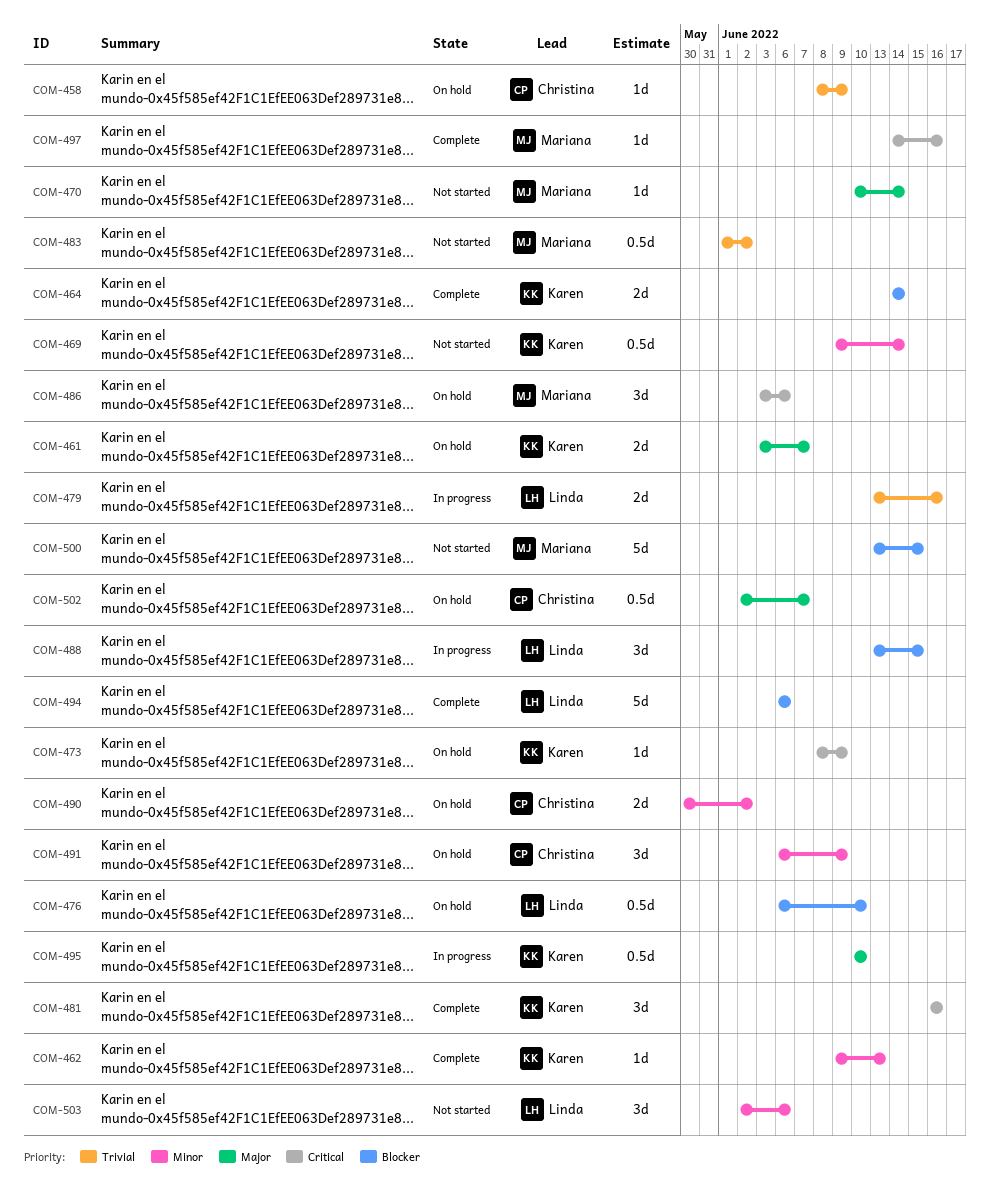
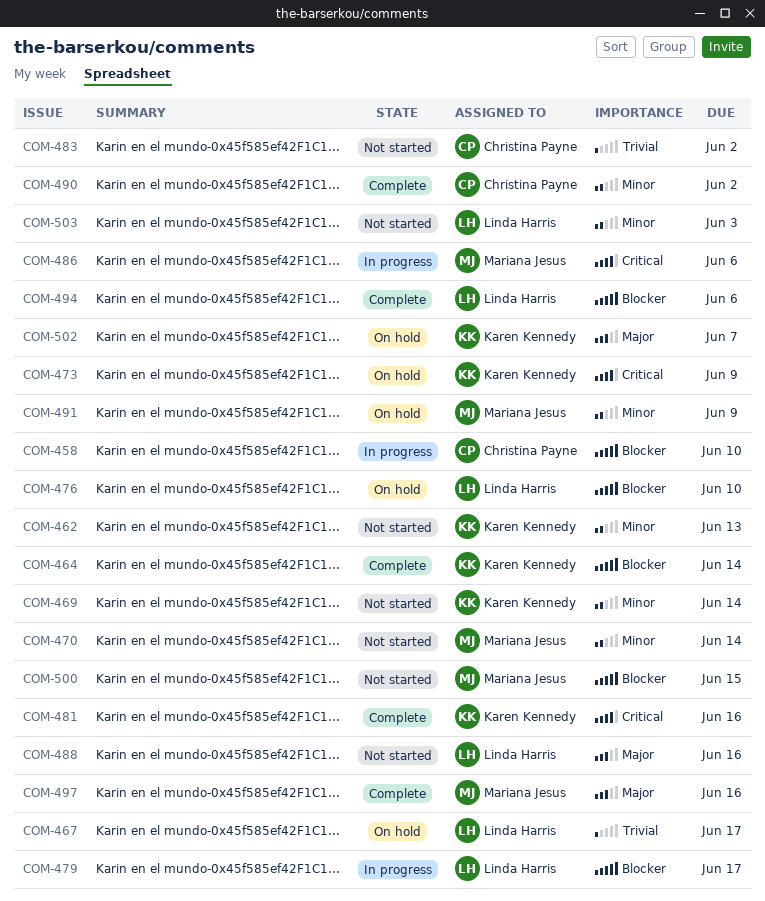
COM-458, status: On hold -> In progress
COM-458, priority: Trivial -> Blocker
COM-458, due: Jun 9 -> Jun 10
COM-461: present -> none
COM-462, status: Complete -> Not started
COM-467: none -> present
COM-470, priority: Major -> Minor
COM-479, priority: Trivial -> Blocker
COM-479, due: Jun 16 -> Jun 17
COM-483, owner: Mariana Jesus -> Christina Payne
COM-486, status: On hold -> In progress
COM-488, status: In progress -> Not started
COM-488, priority: Blocker -> Major
COM-488, due: Jun 15 -> Jun 16
COM-490, status: On hold -> Complete
COM-491, owner: Christina Payne -> Mariana Jesus
COM-495: present -> none
COM-497, priority: Critical -> Major
COM-502, owner: Christina Payne -> Karen Kennedy
COM-503, due: Jun 6 -> Jun 3

